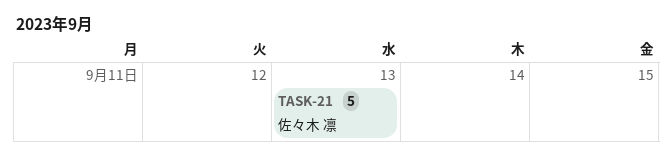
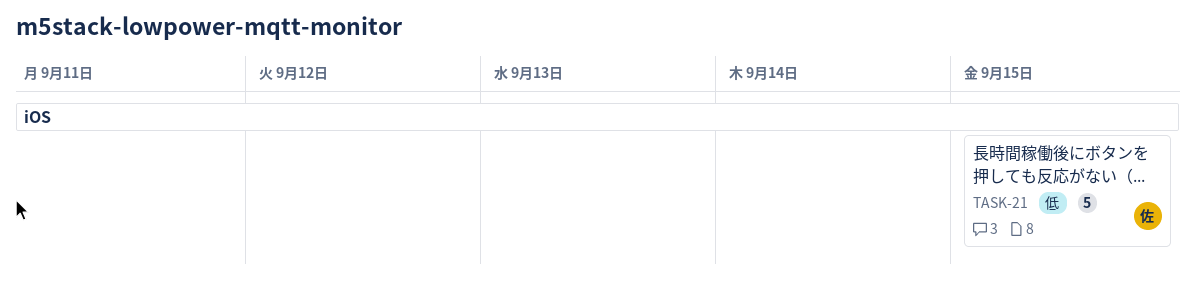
TASK-21, due: Sep 13 -> Sep 15

